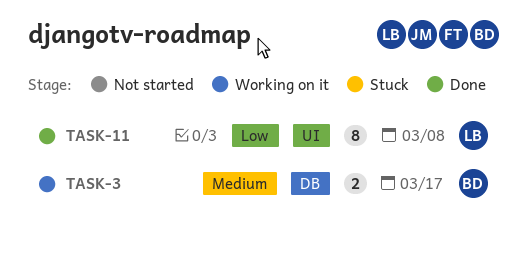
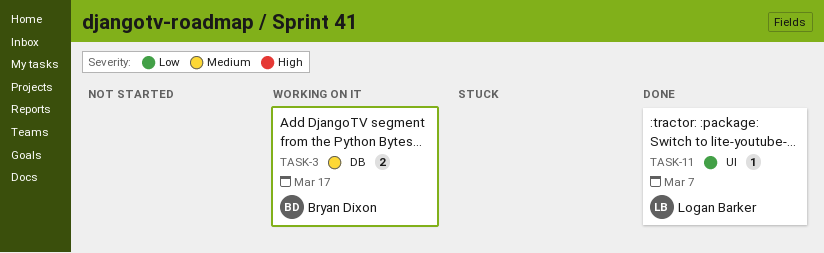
TASK-11, estimate: 8 -> 1
TASK-11, due: Mar 8 -> Mar 7

